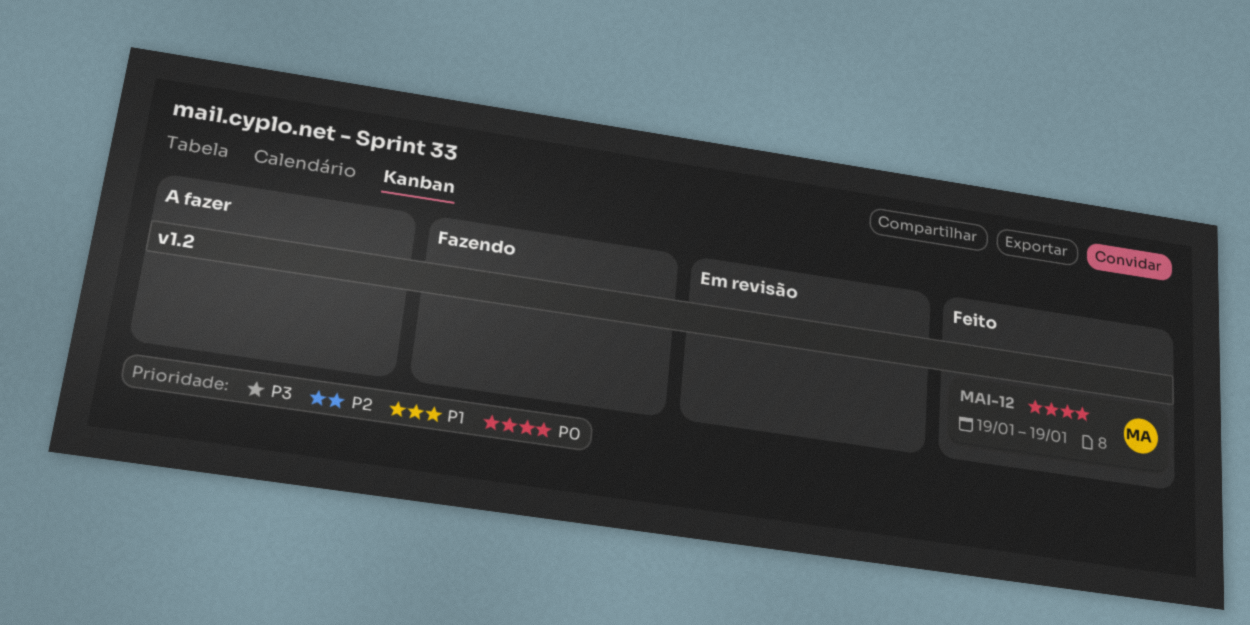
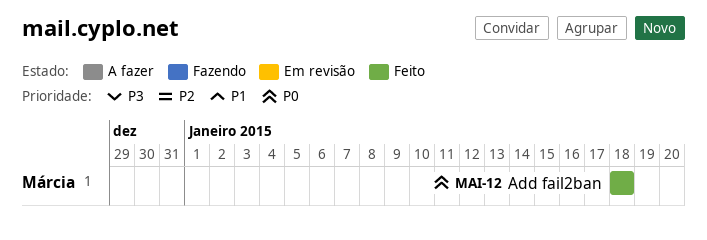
MAI-12, start: Jan 19 -> Jan 18
MAI-12, due: Jan 19 -> Jan 18

